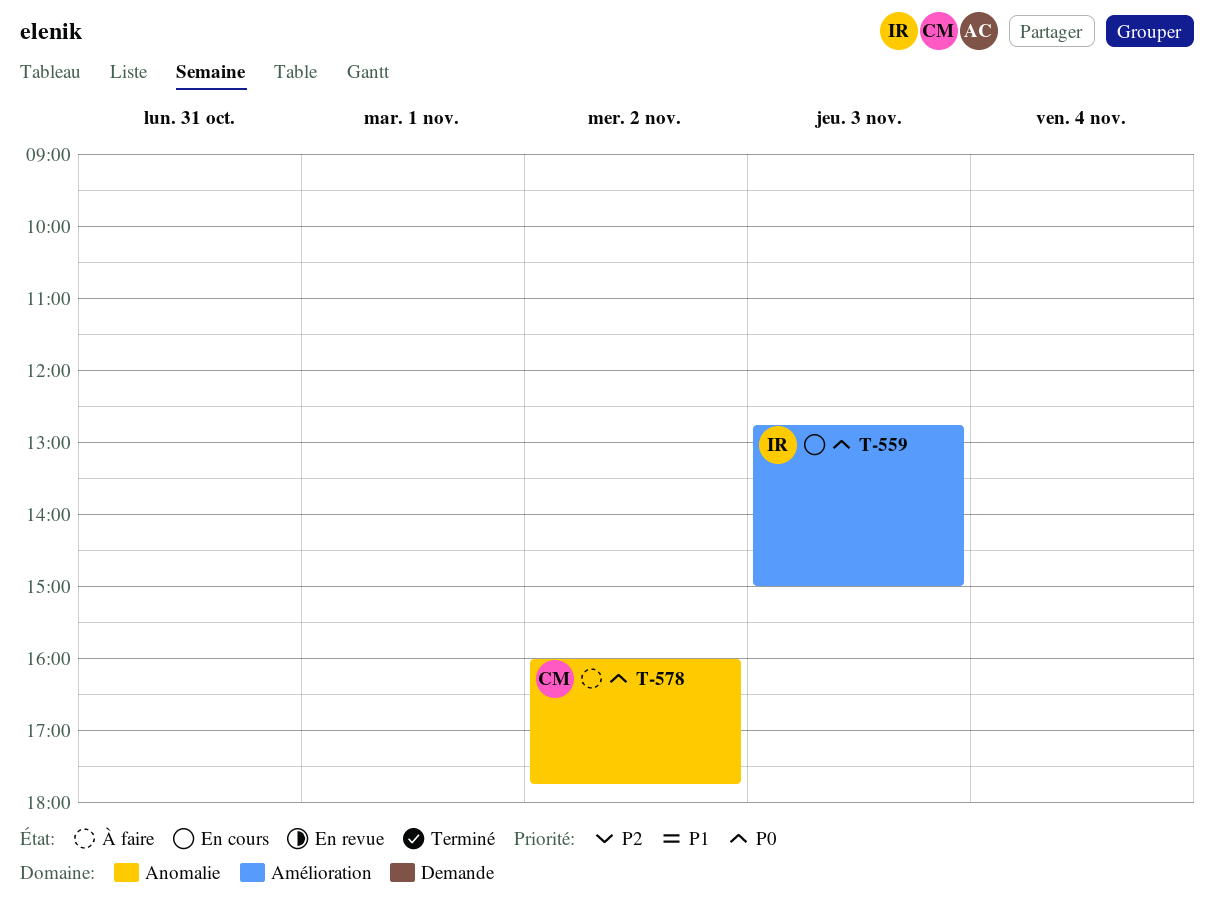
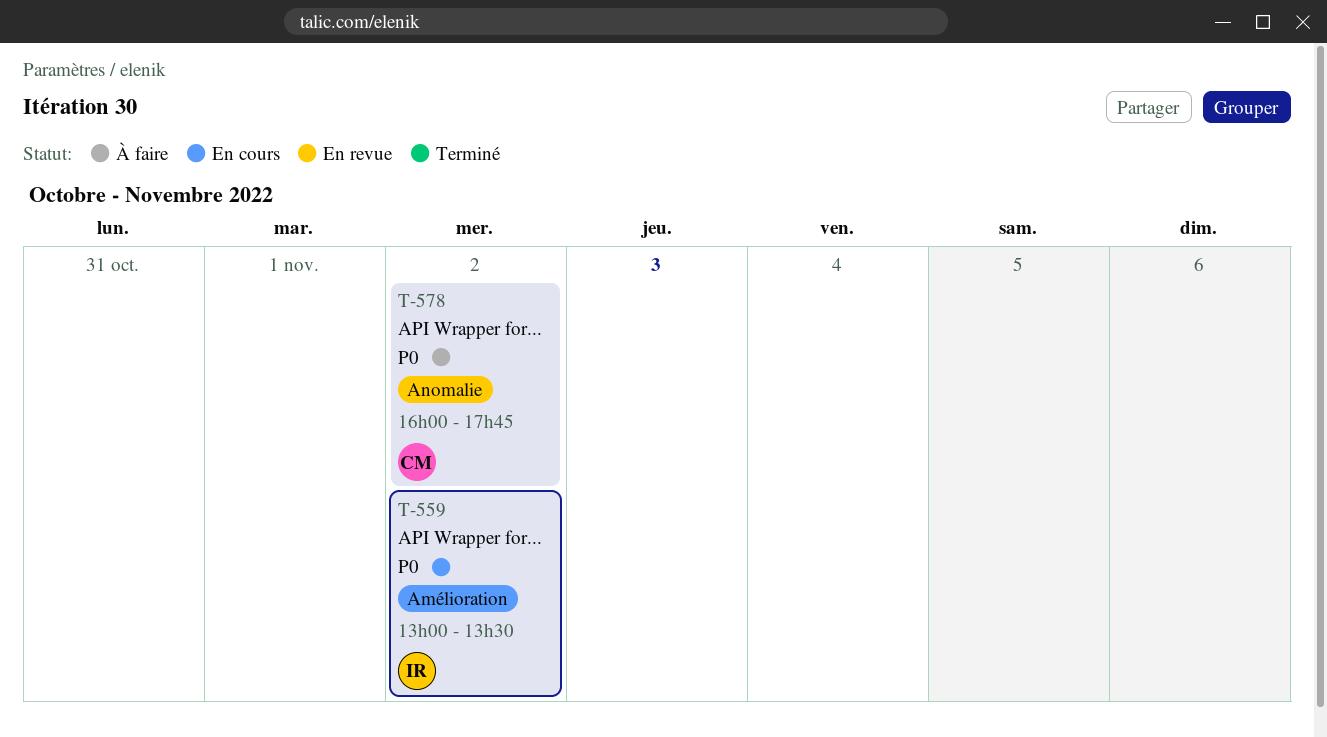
T-559, day: Nov 3 -> Nov 2
T-559, begins: 12:45 -> 13:00
T-559, ends: 15:00 -> 13:30

